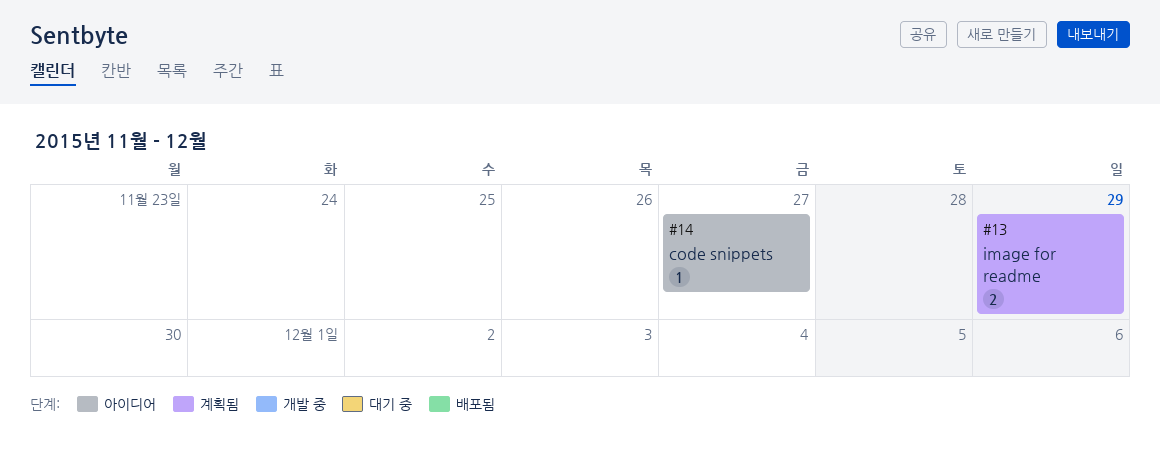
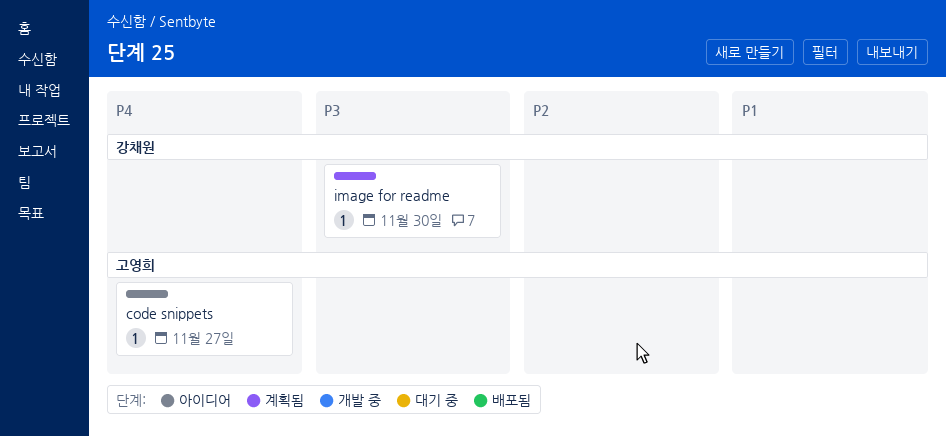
image for readme, estimate: 2 -> 1
image for readme, due: Nov 29 -> Nov 30

